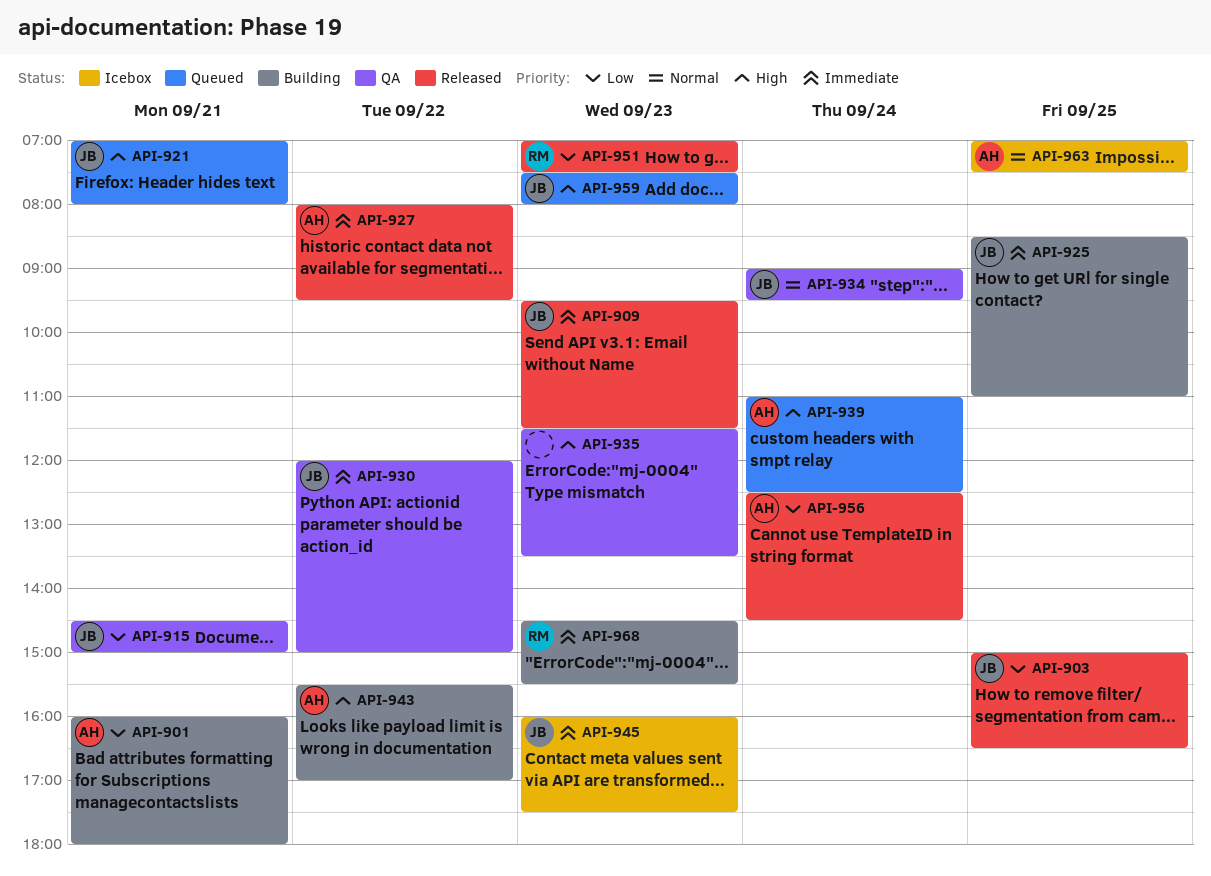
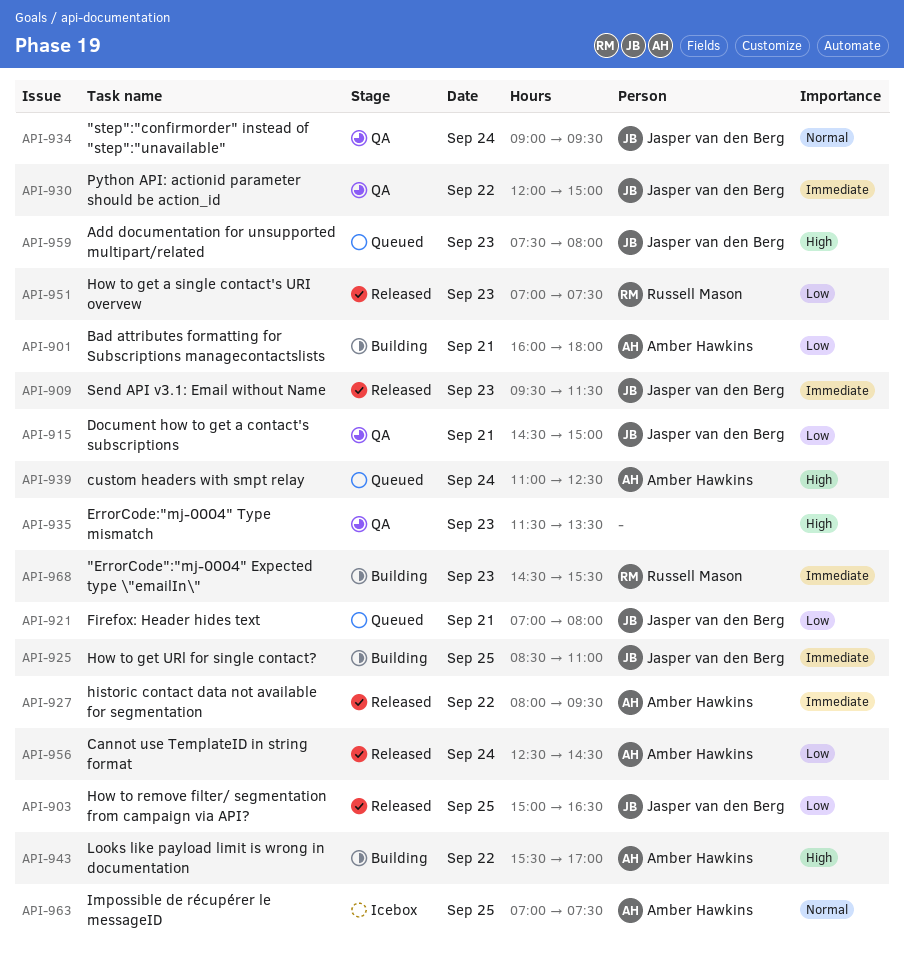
API-921, priority: High -> Low
API-945: present -> none

